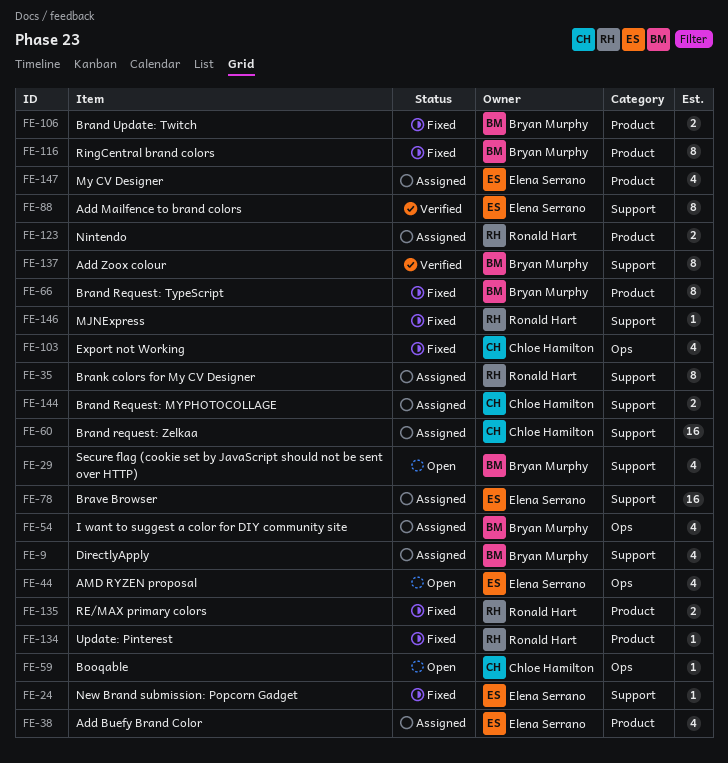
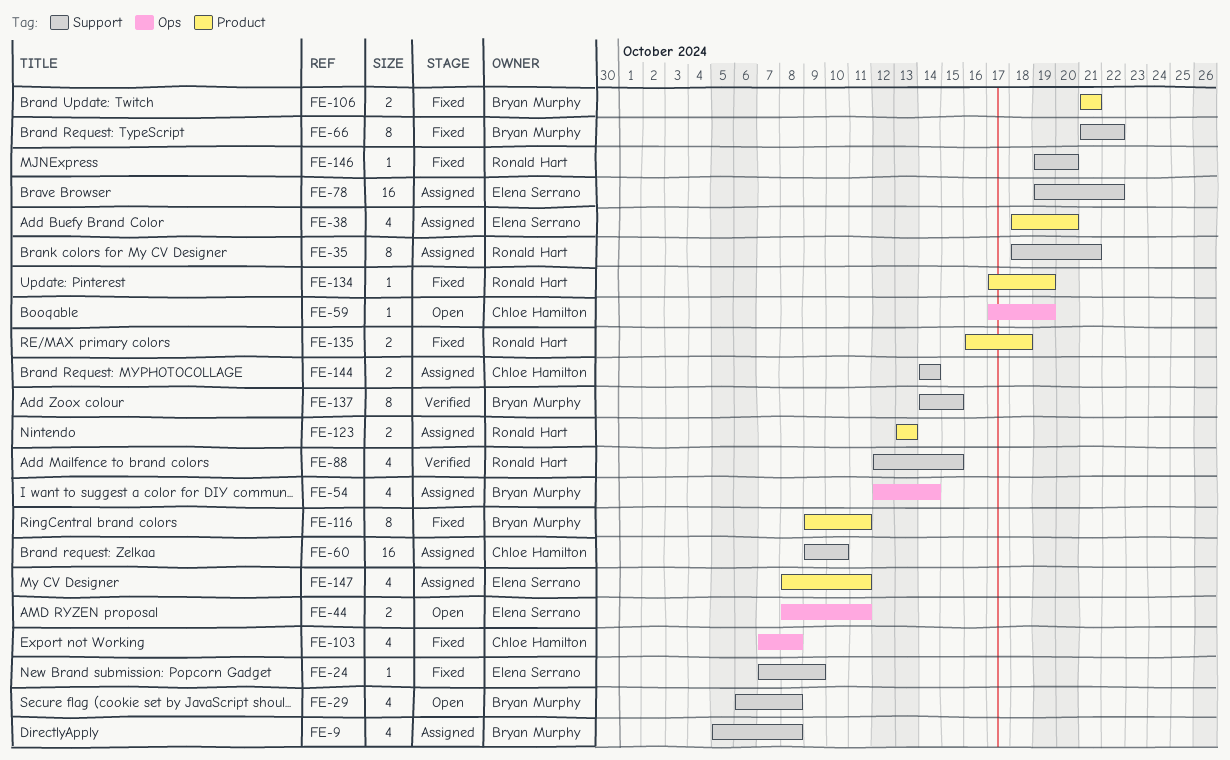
FE-44, estimate: 4 -> 2
FE-66, label: Product -> Support
FE-88, owner: Elena Serrano -> Ronald Hart
FE-88, estimate: 8 -> 4

